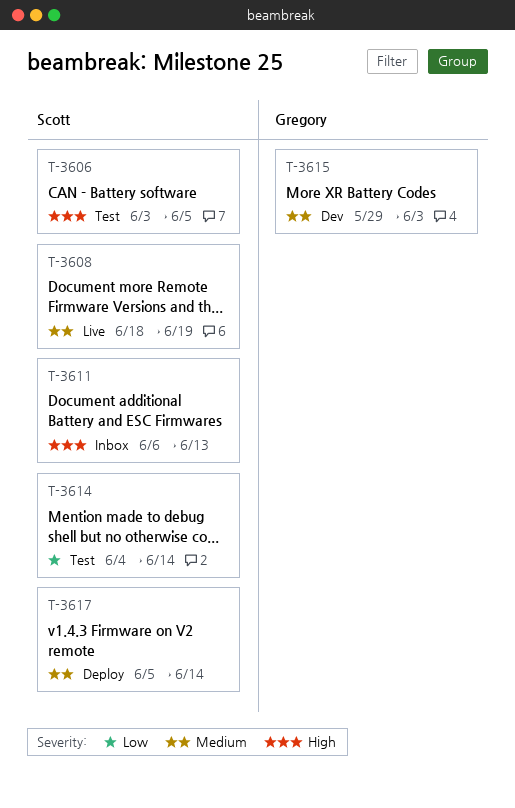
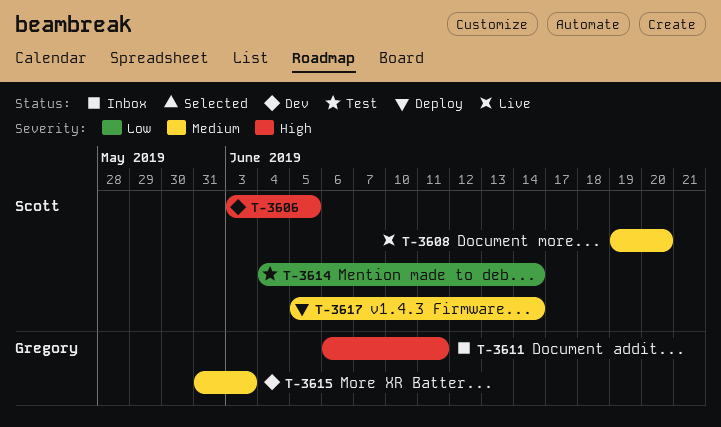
T-3606, status: Test -> Dev
T-3608, start: Jun 18 -> Jun 19
T-3608, due: Jun 19 -> Jun 20
T-3611, owner: Scott -> Gregory
T-3611, due: Jun 13 -> Jun 11
T-3615, start: May 29 -> May 31

